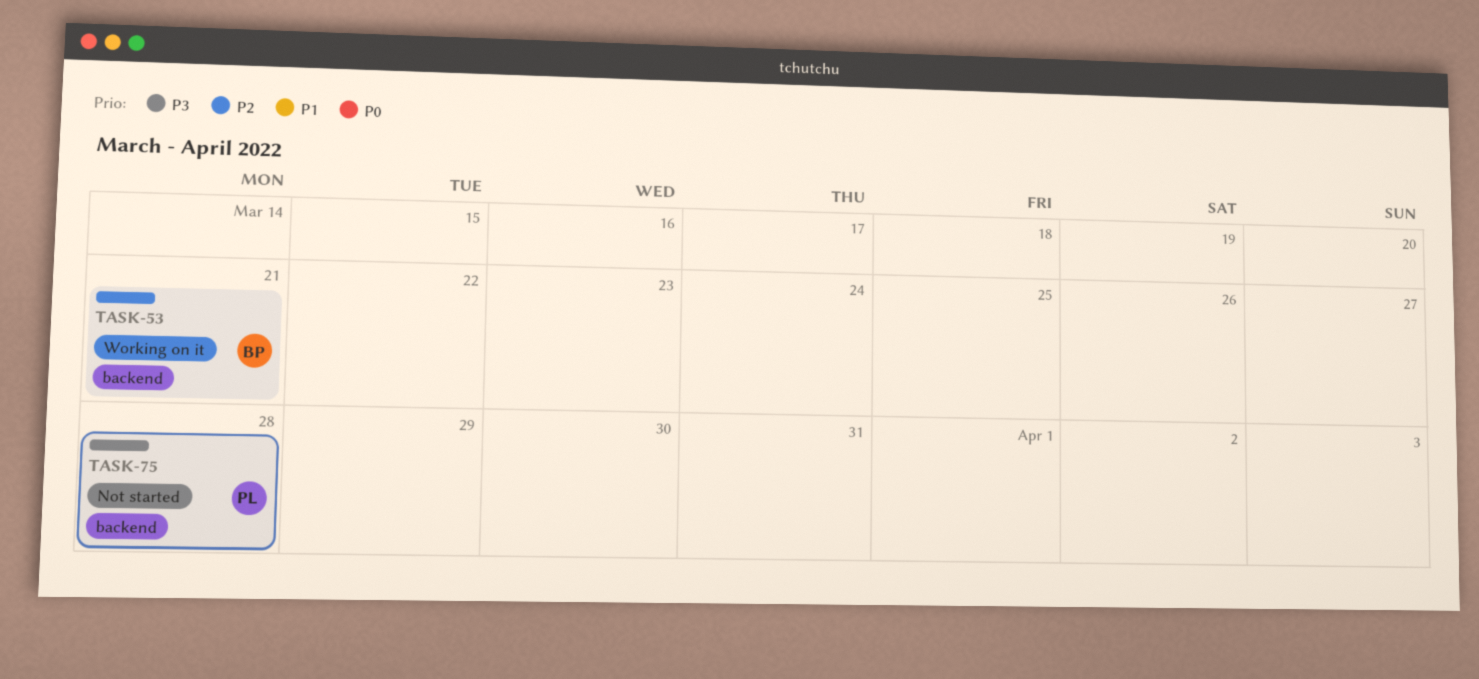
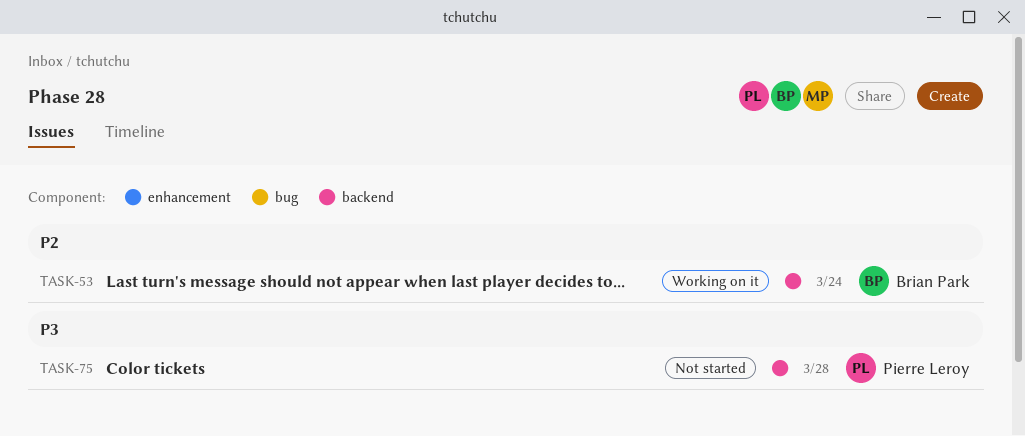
TASK-53, due: Mar 21 -> Mar 24

